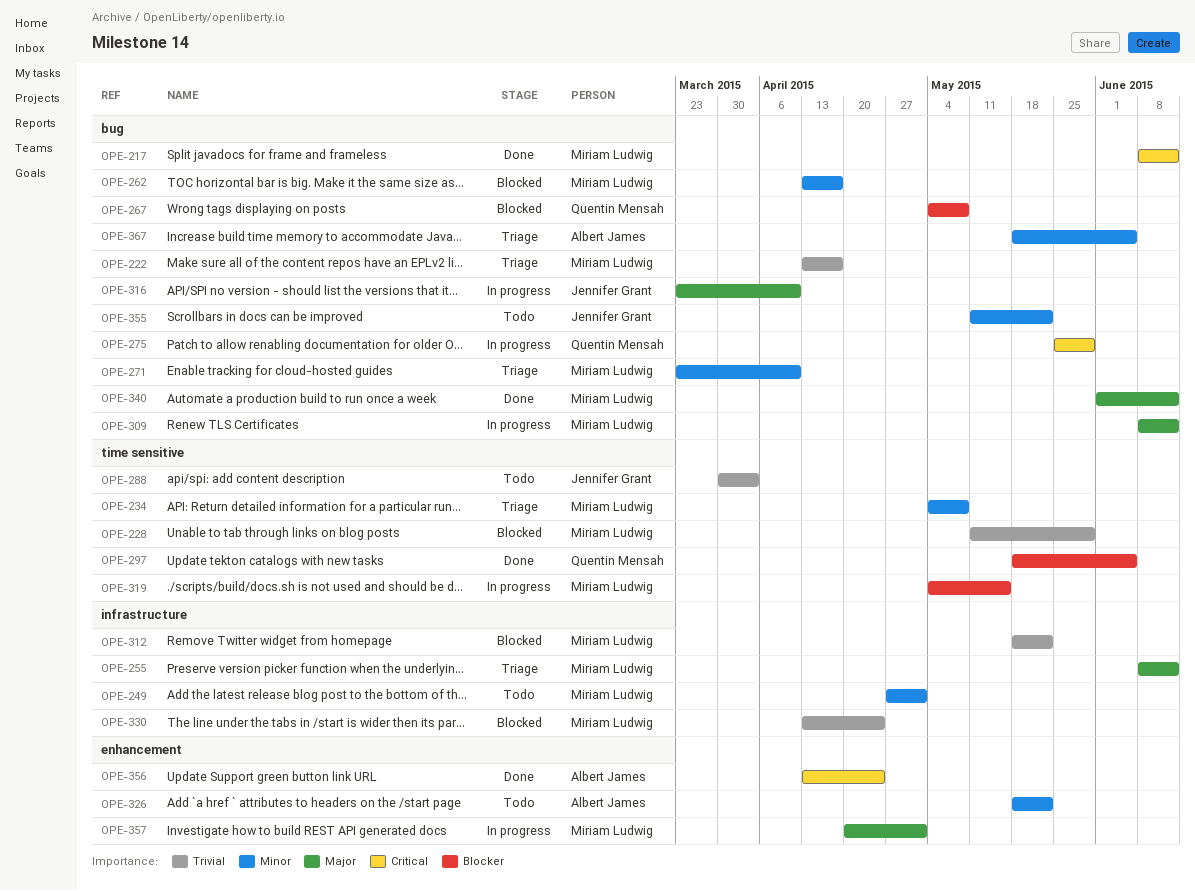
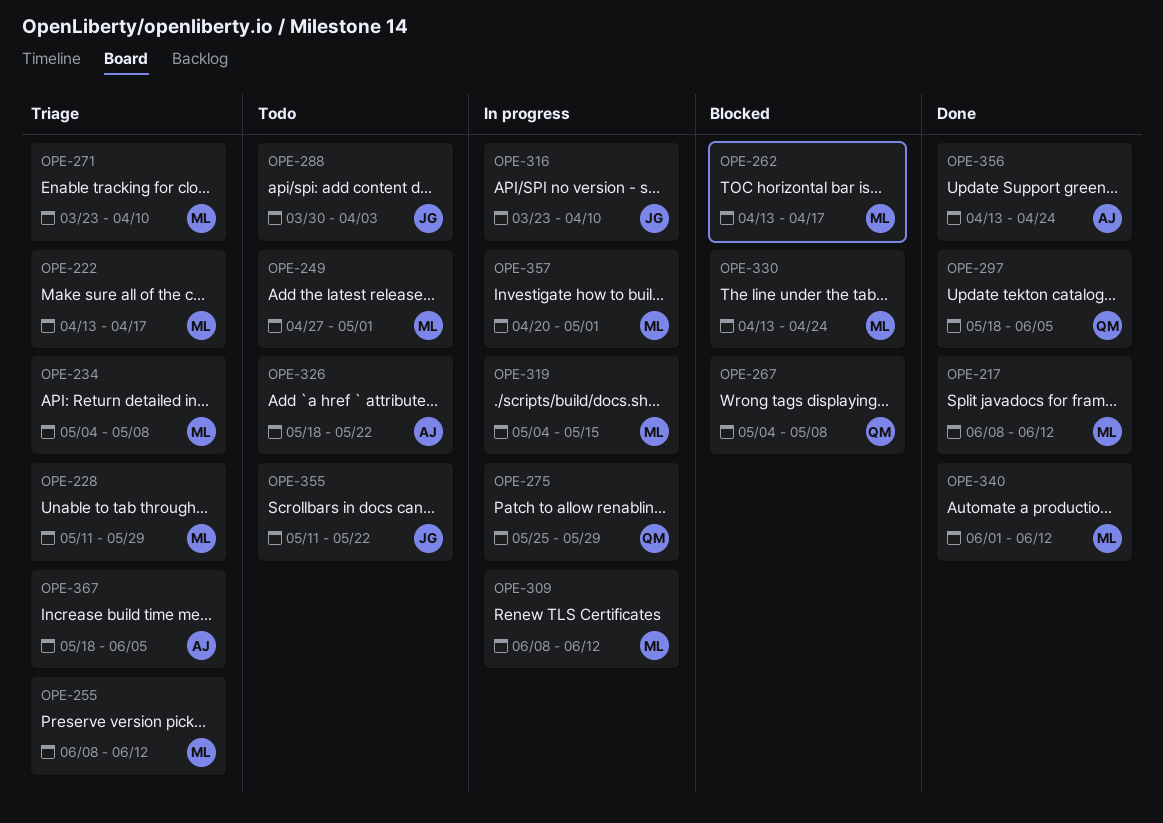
OPE-228, status: Blocked -> Triage
OPE-312: present -> none

